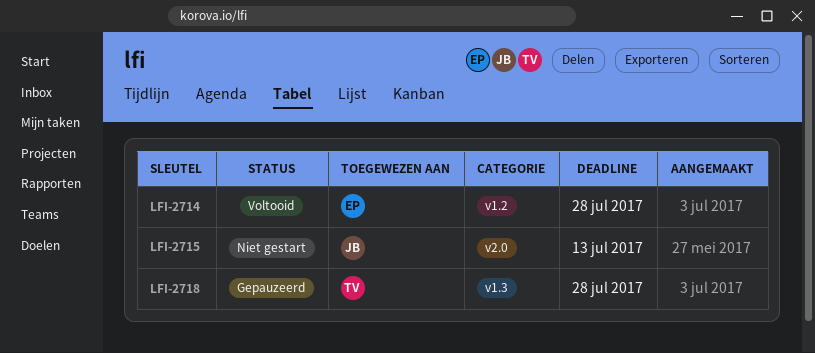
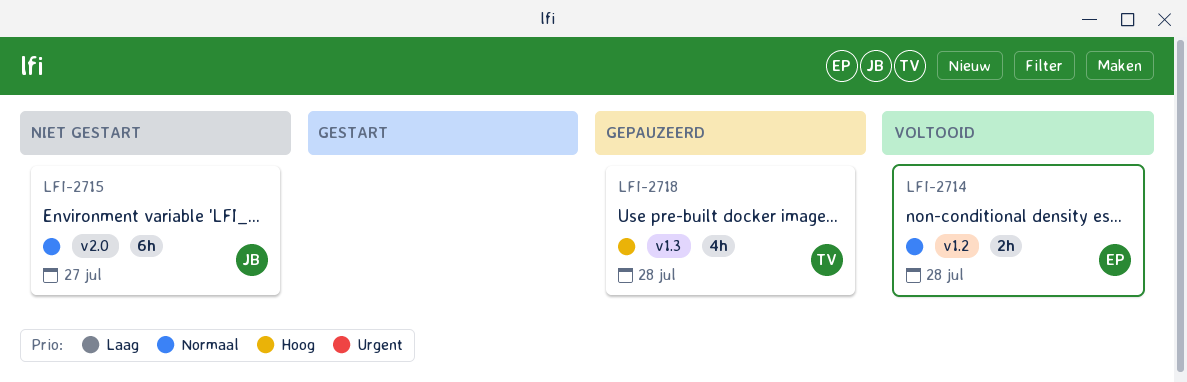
LFI-2715, due: Jul 13 -> Jul 27

